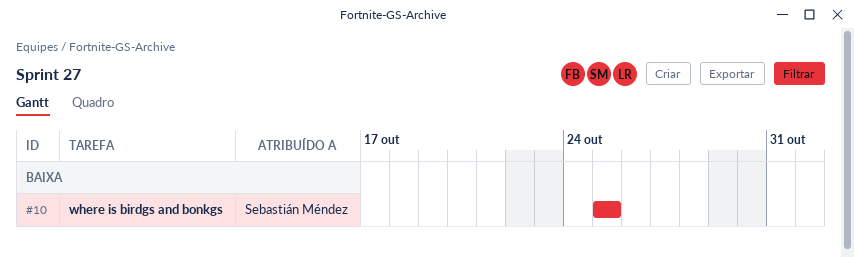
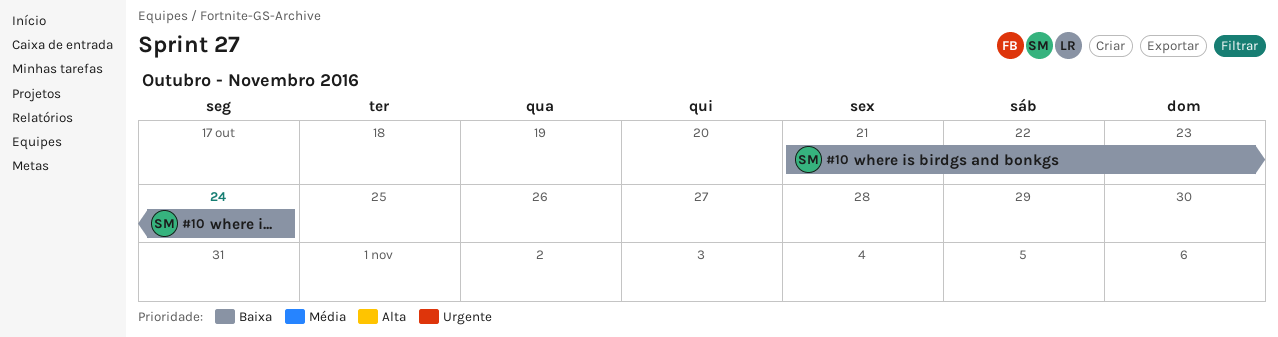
#10, start: Oct 25 -> Oct 21
#10, due: Oct 25 -> Oct 24

